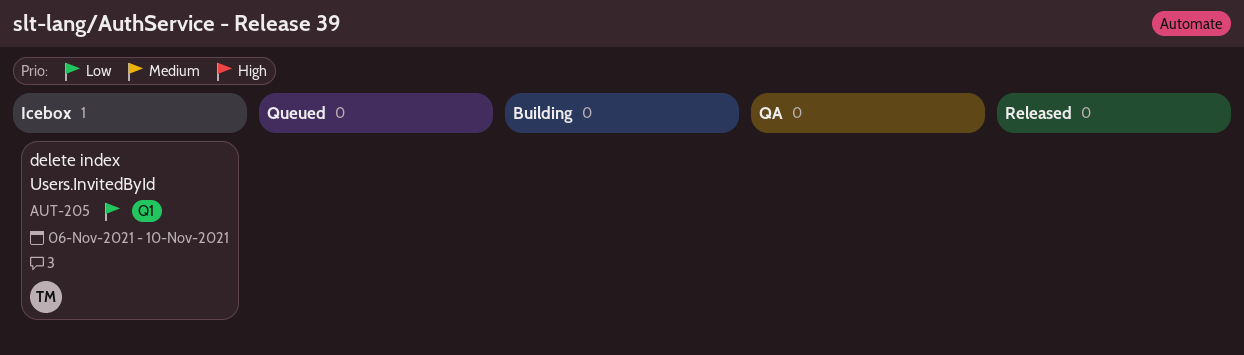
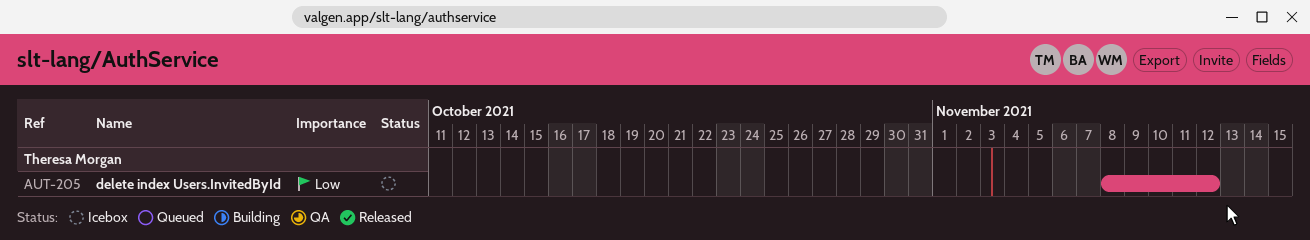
AUT-205, start: Nov 6 -> Nov 8
AUT-205, due: Nov 10 -> Nov 12

